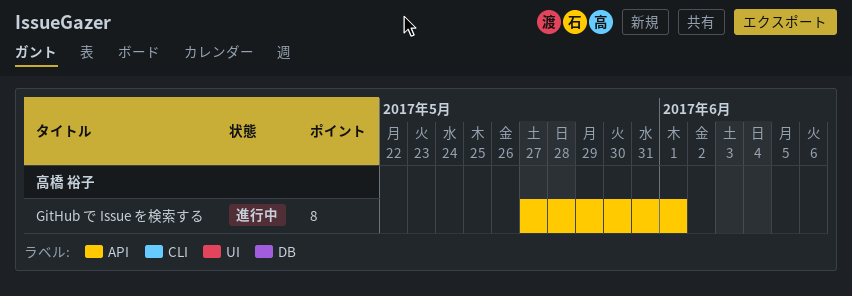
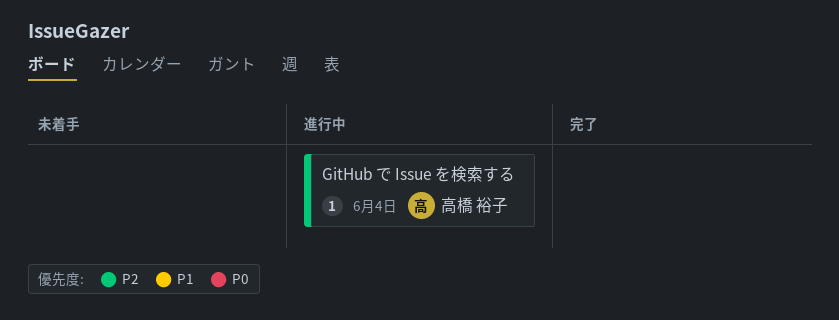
GitHub で Issue を検索する, estimate: 8 -> 1
GitHub で Issue を検索する, due: Jun 1 -> Jun 4

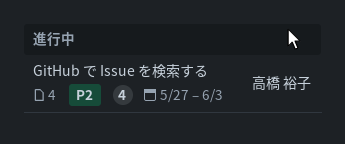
GitHub で Issue を検索する, estimate: 1 -> 4
GitHub で Issue を検索する, due: Jun 4 -> Jun 3

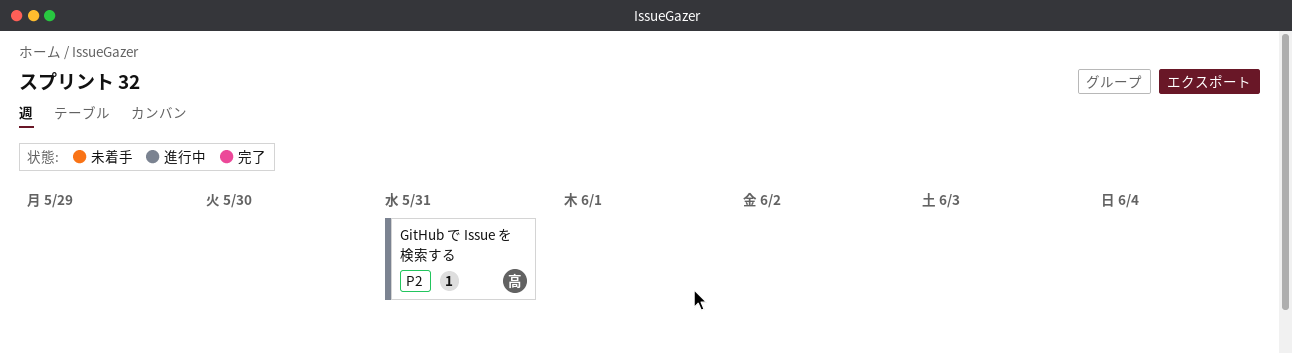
GitHub で Issue を検索する, estimate: 4 -> 1
GitHub で Issue を検索する, due: Jun 3 -> May 31

